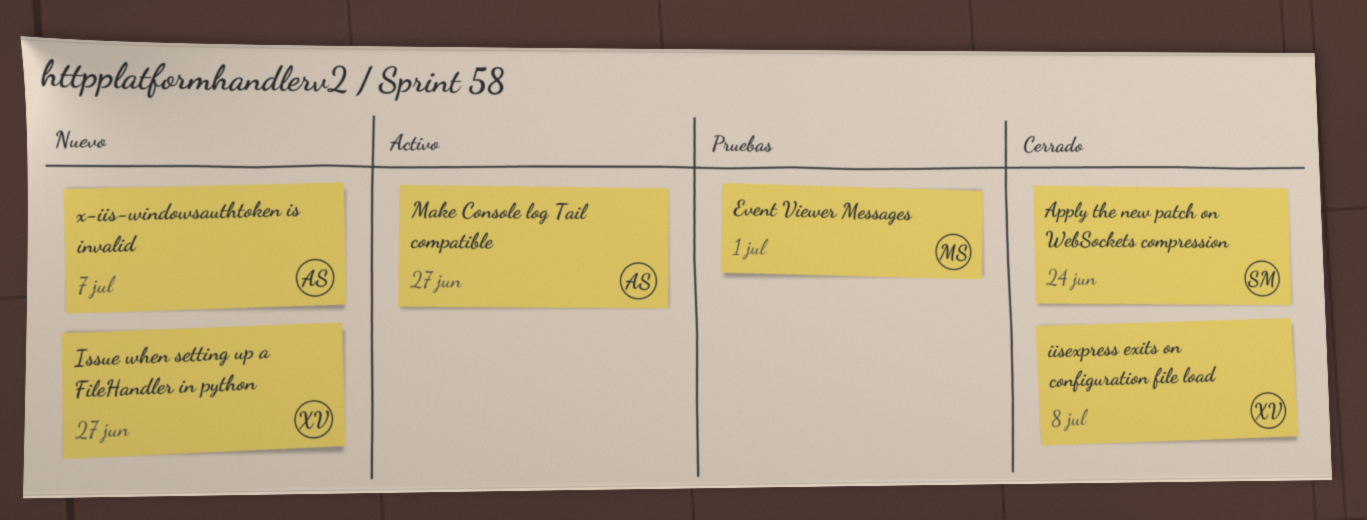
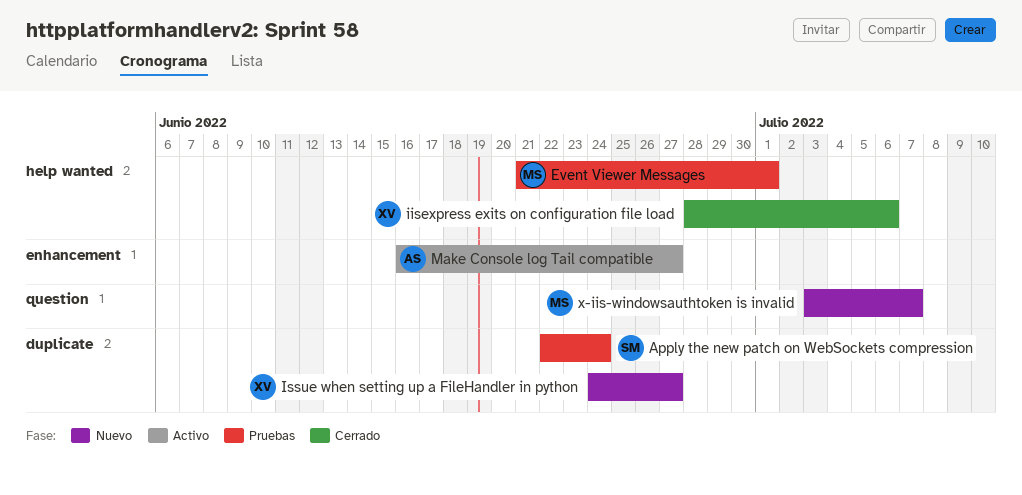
Apply the new patch on WebSockets compression, status: Cerrado -> Pruebas
iisexpress exits on configuration file load, due: Jul 8 -> Jul 6
x-iis-windowsauthtoken is invalid, owner: AS -> MS

